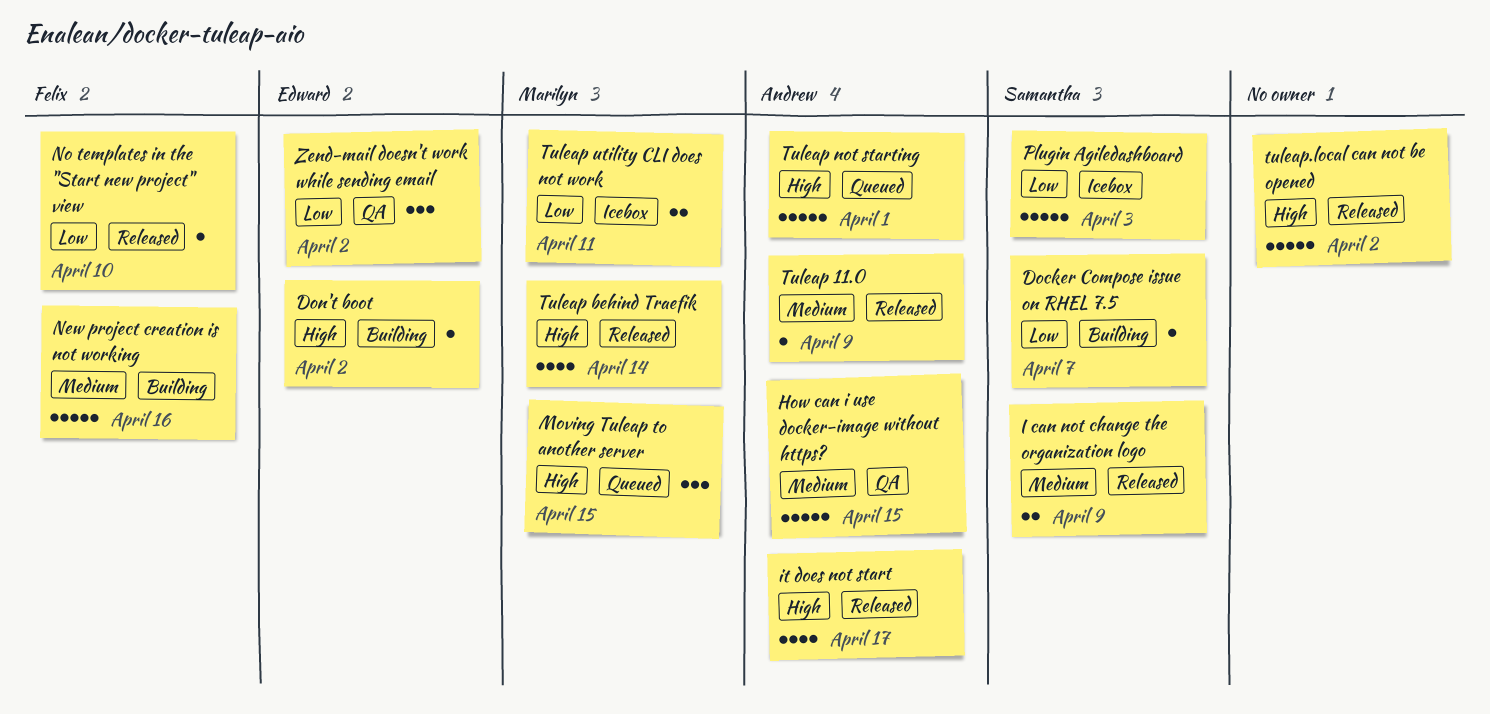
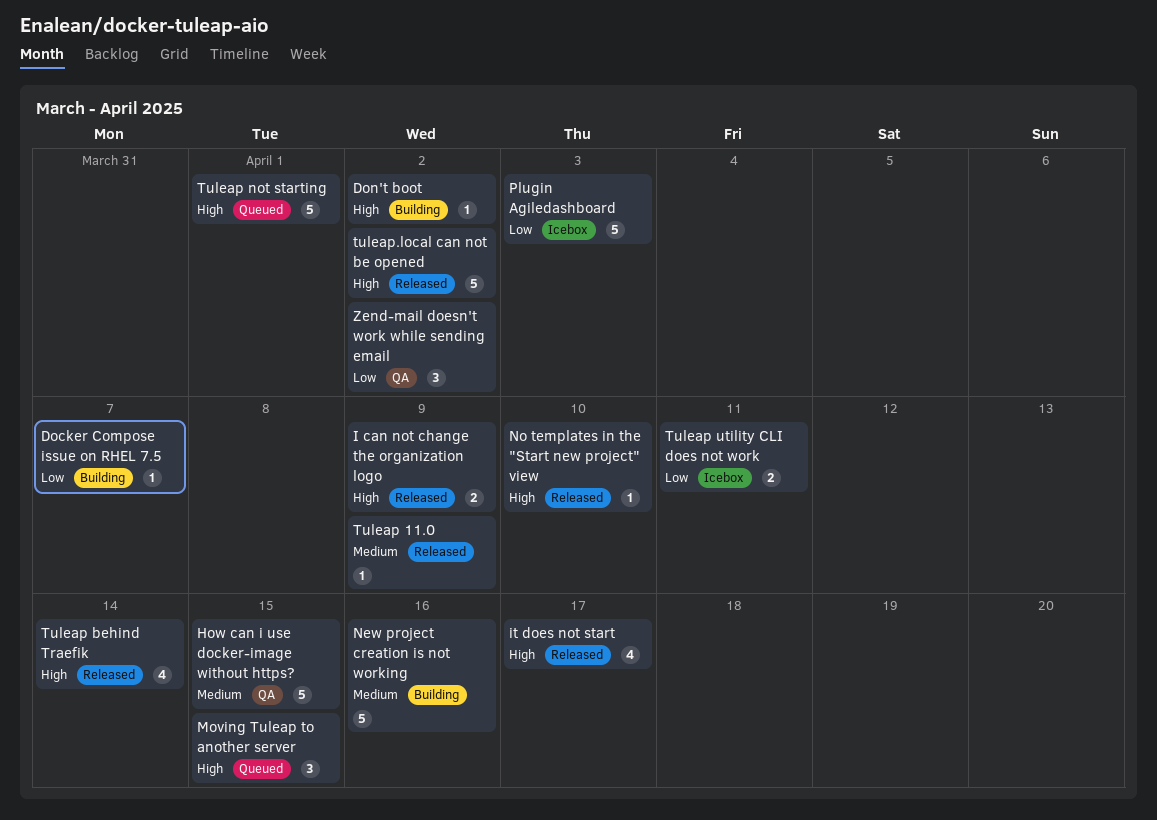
I can not change the organization logo, priority: Medium -> High
No templates in the "Start new project" view, priority: Low -> High

